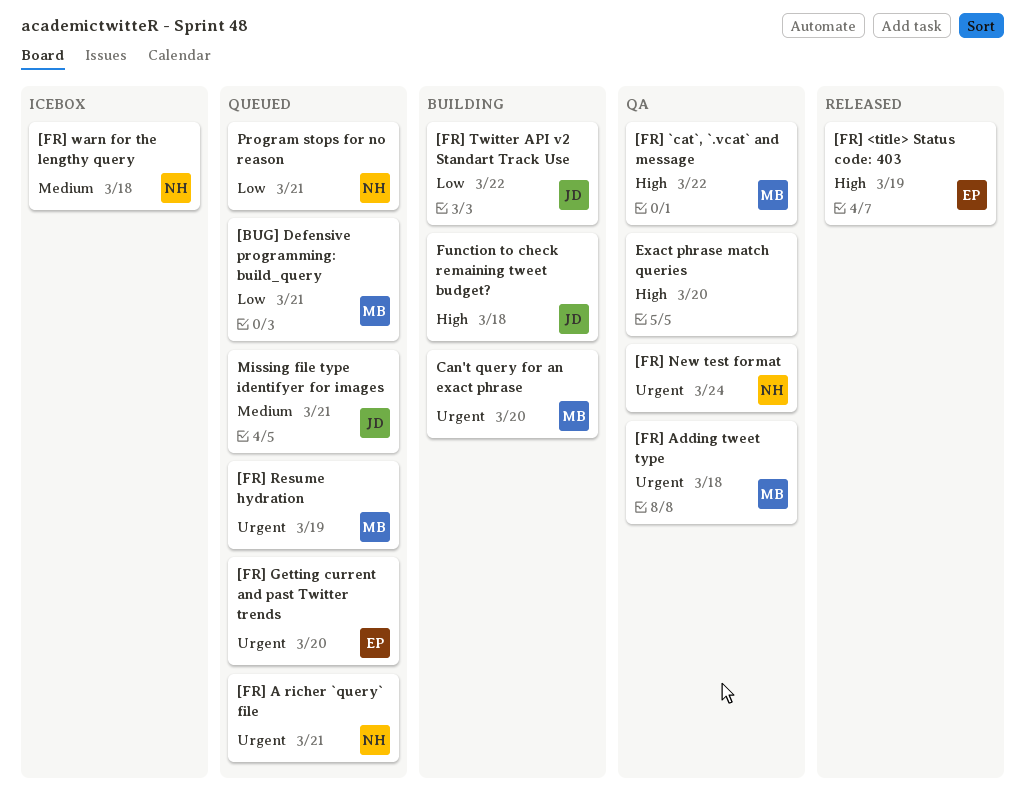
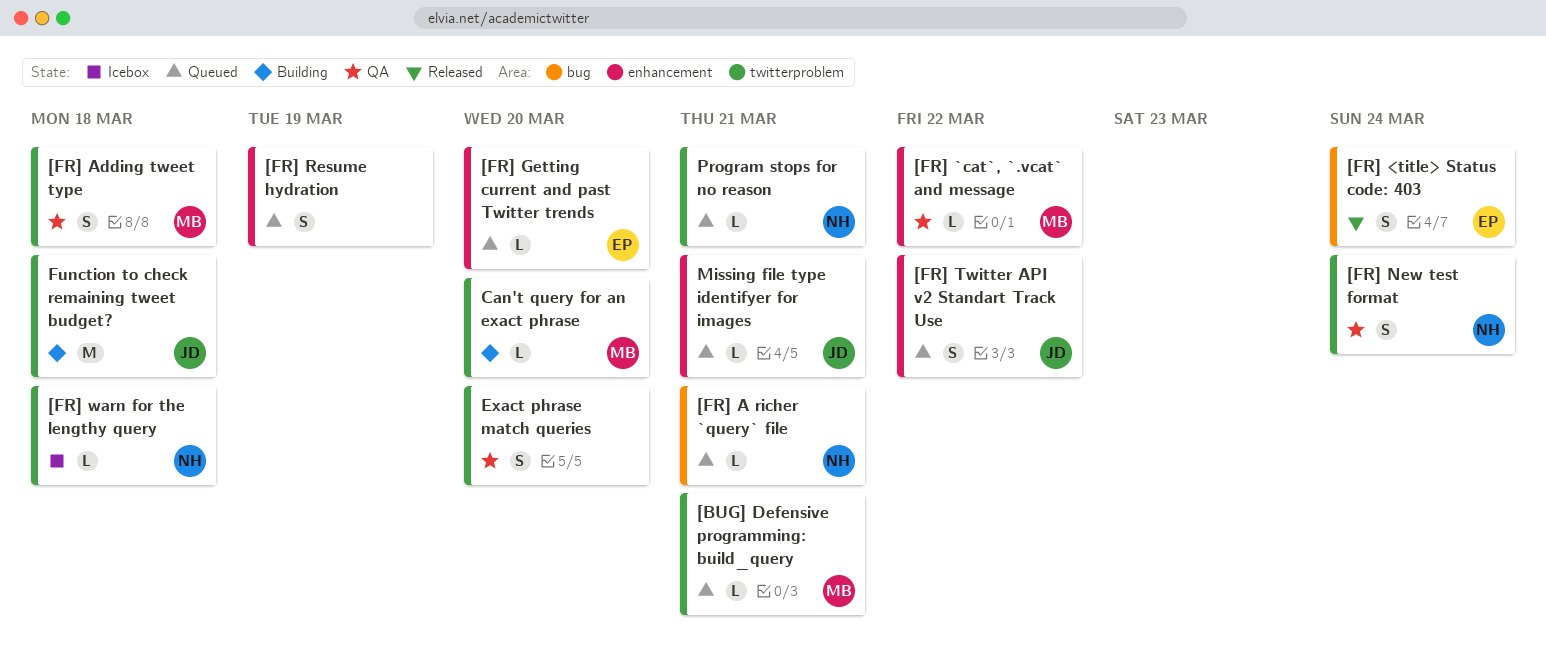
[FR] <title> Status code: 403, due: Mar 19 -> Mar 24
[FR] Resume hydration, owner: MB -> none
[FR] Twitter API v2 Standart Track Use, status: Building -> Queued

